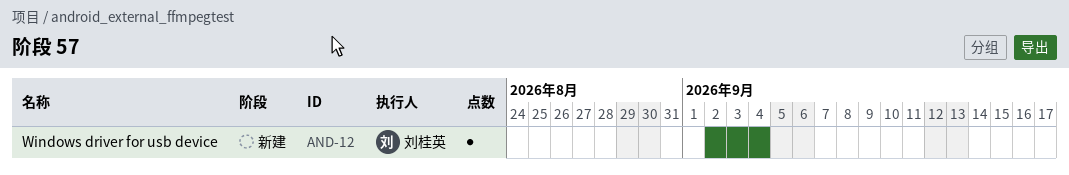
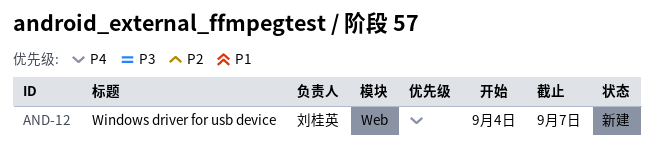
AND-12, start: Sep 2 -> Sep 4
AND-12, due: Sep 4 -> Sep 7

